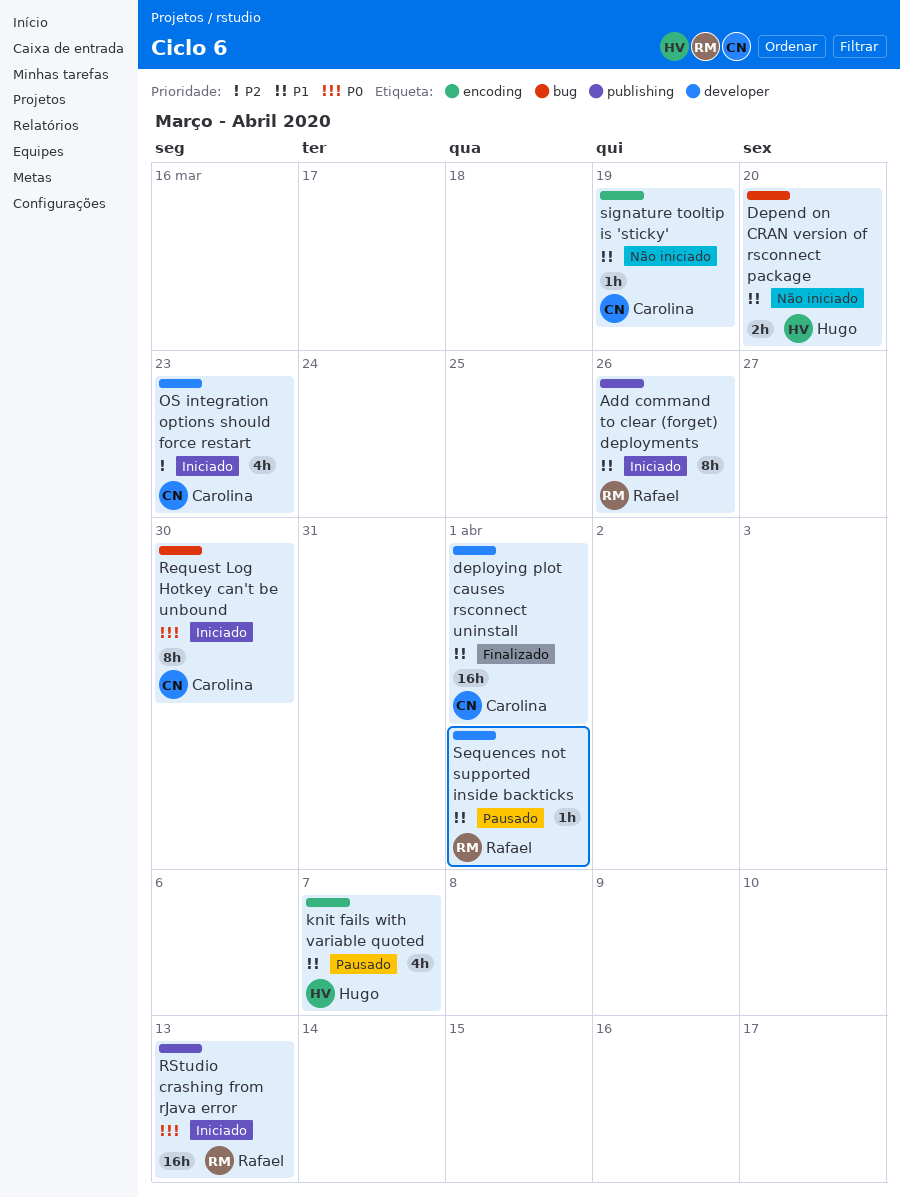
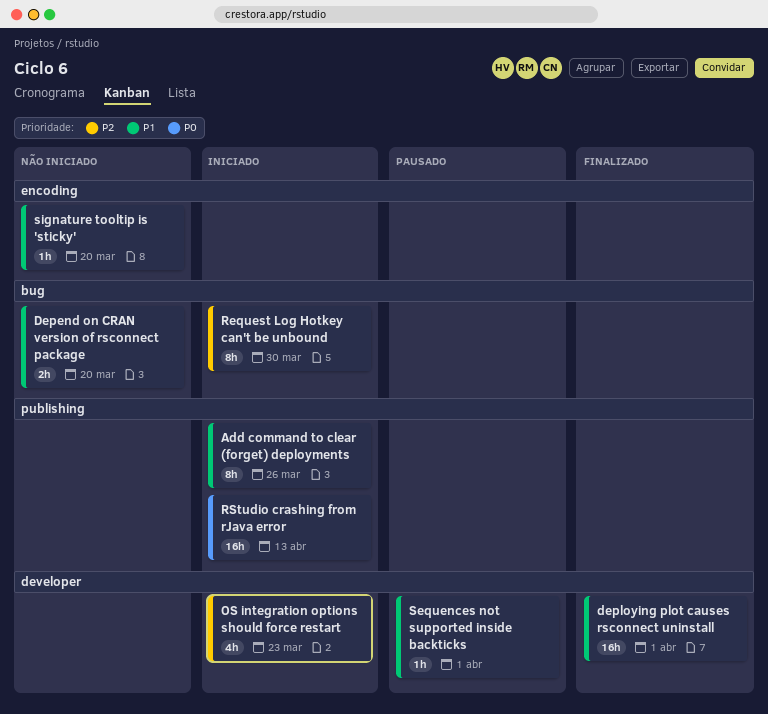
knit fails with variable quoted: present -> none
Request Log Hotkey can't be unbound, priority: P0 -> P2
signature tooltip is 'sticky', due: Mar 19 -> Mar 20

